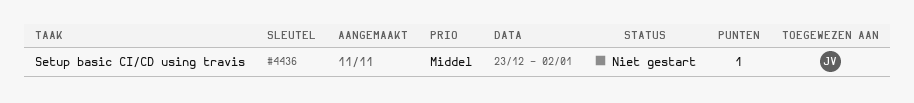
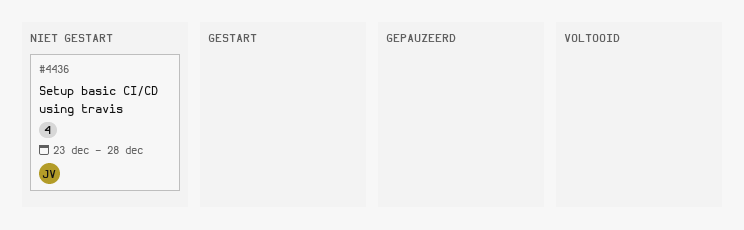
#4436, estimate: 1 -> 4
#4436, due: Jan 2 -> Dec 28

